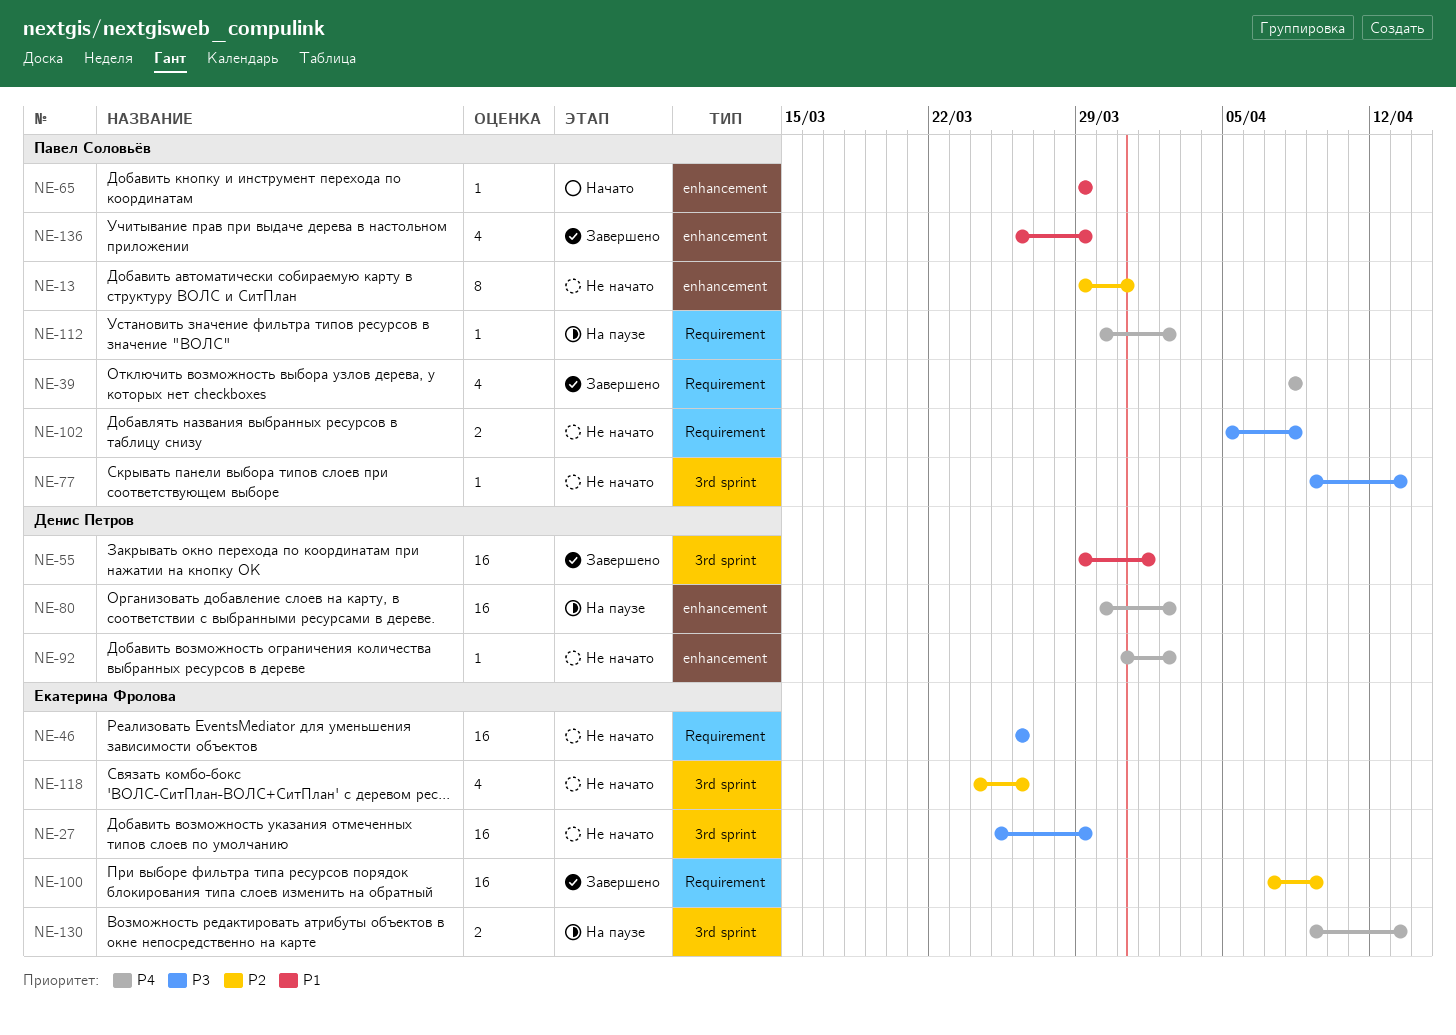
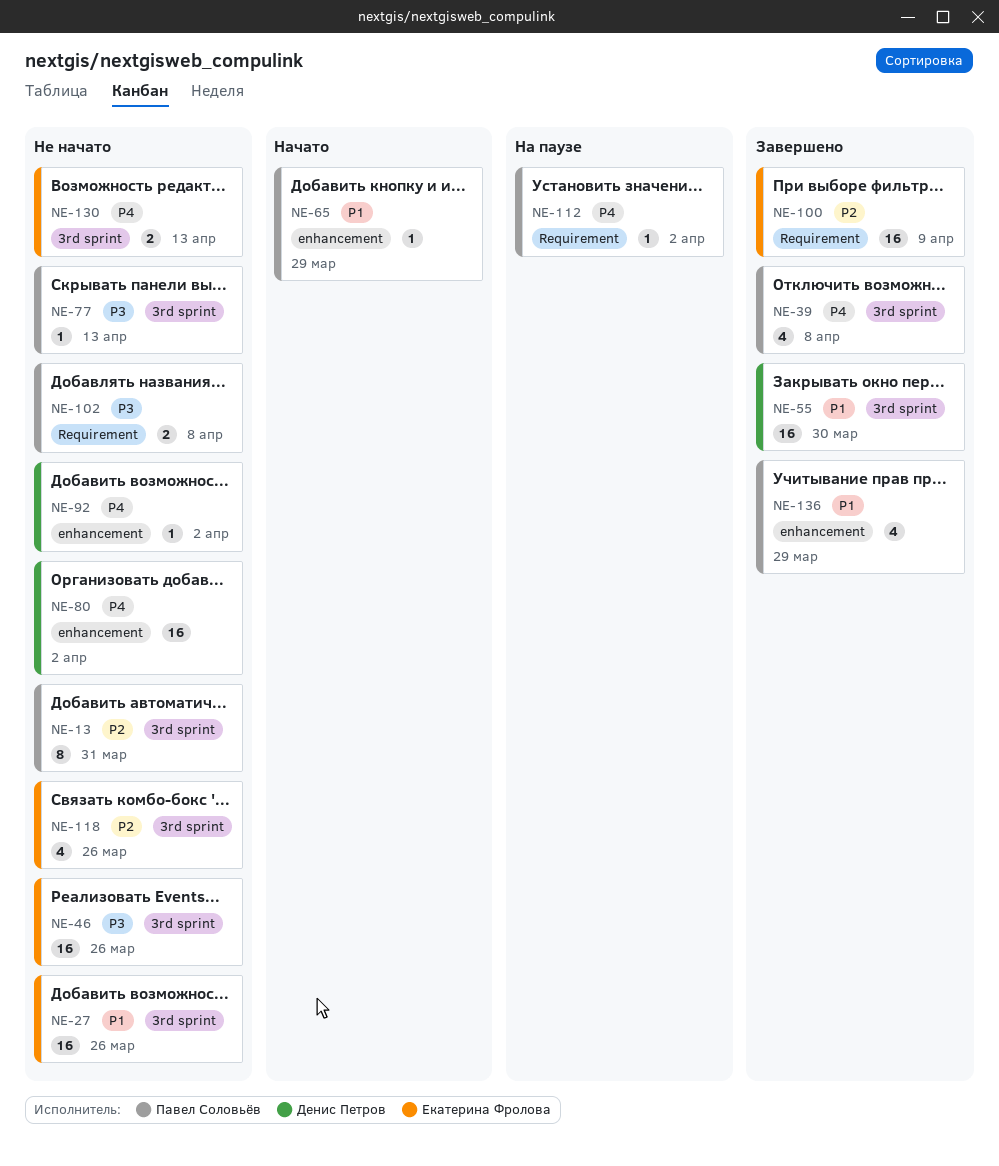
NE-13, label: enhancement -> 3rd sprint
NE-27, priority: P3 -> P1
NE-27, due: Mar 29 -> Mar 26
NE-39, label: Requirement -> 3rd sprint
NE-46, label: Requirement -> 3rd sprint
NE-55, due: Apr 1 -> Mar 30
NE-80, status: На паузе -> Не начато
NE-130, status: На паузе -> Не начато

